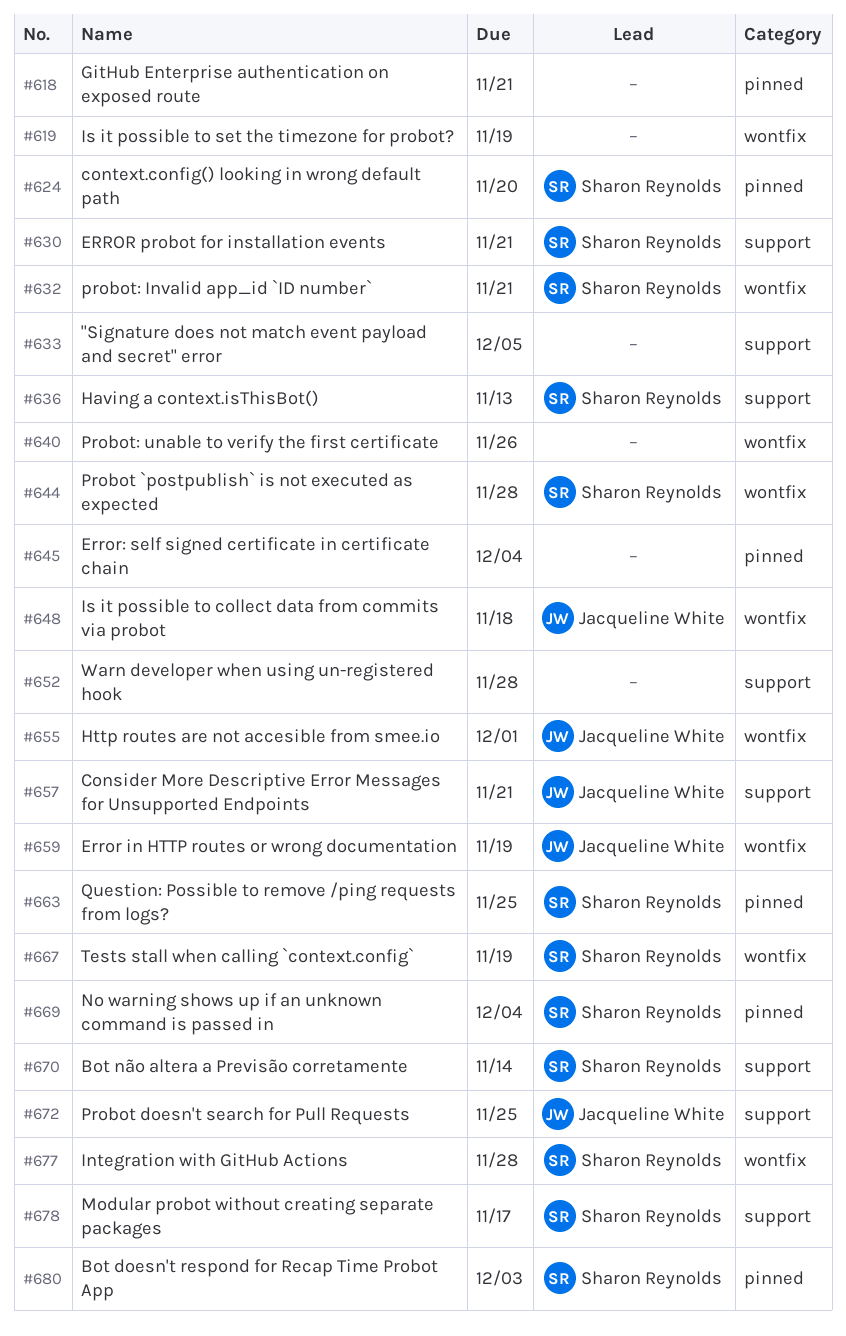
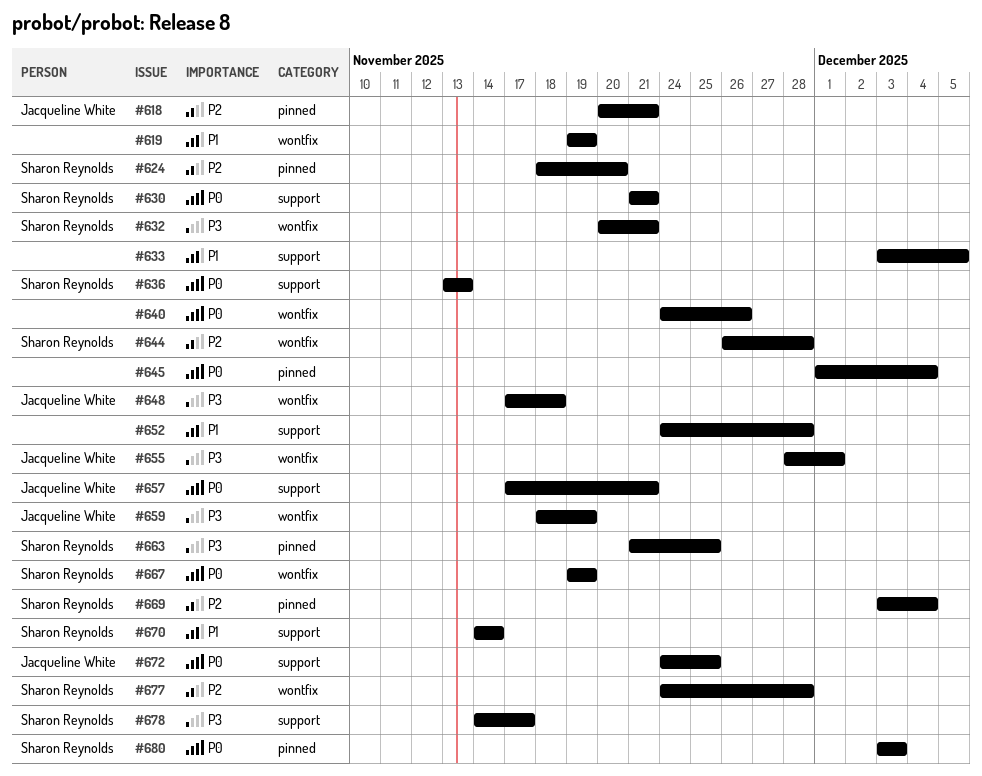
#618, owner: none -> Jacqueline White

